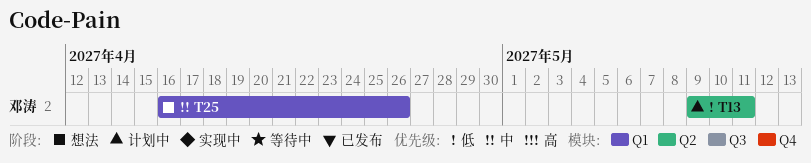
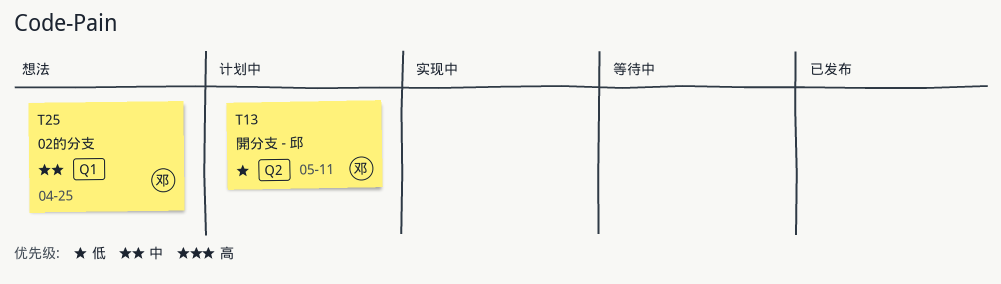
T25, due: Apr 26 -> Apr 25

